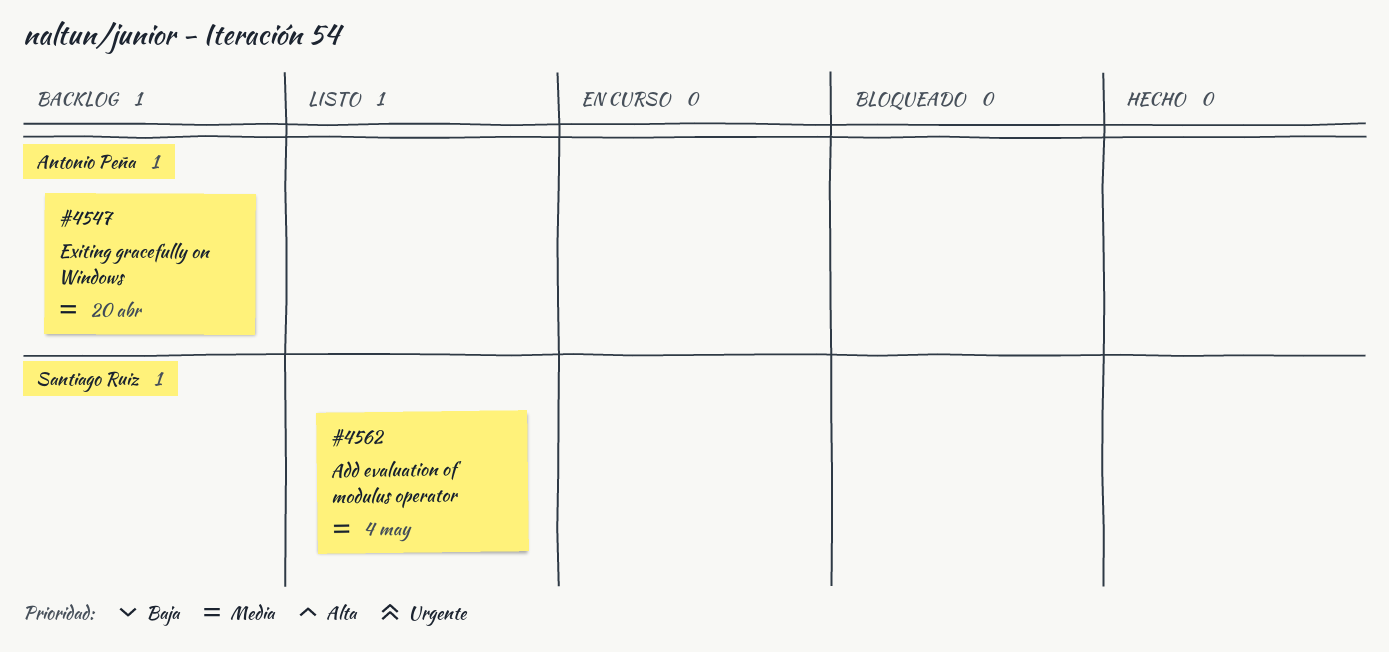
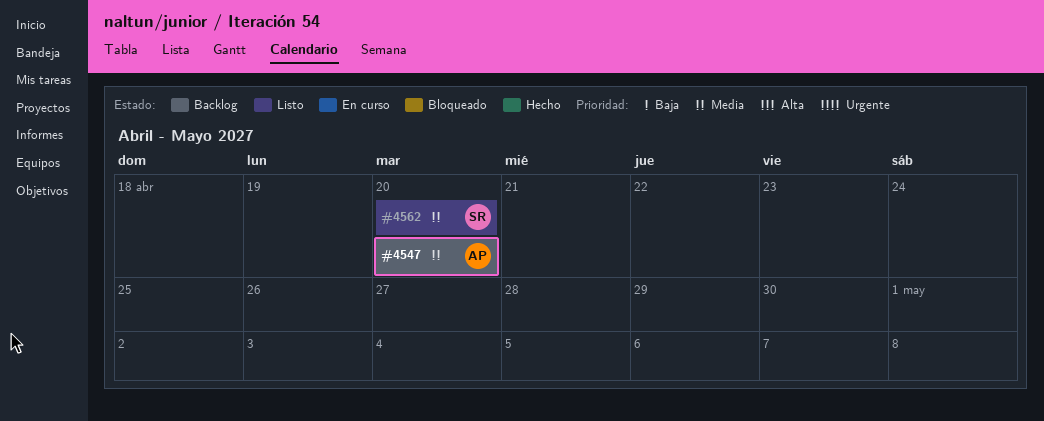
#4562, due: May 4 -> Apr 20

